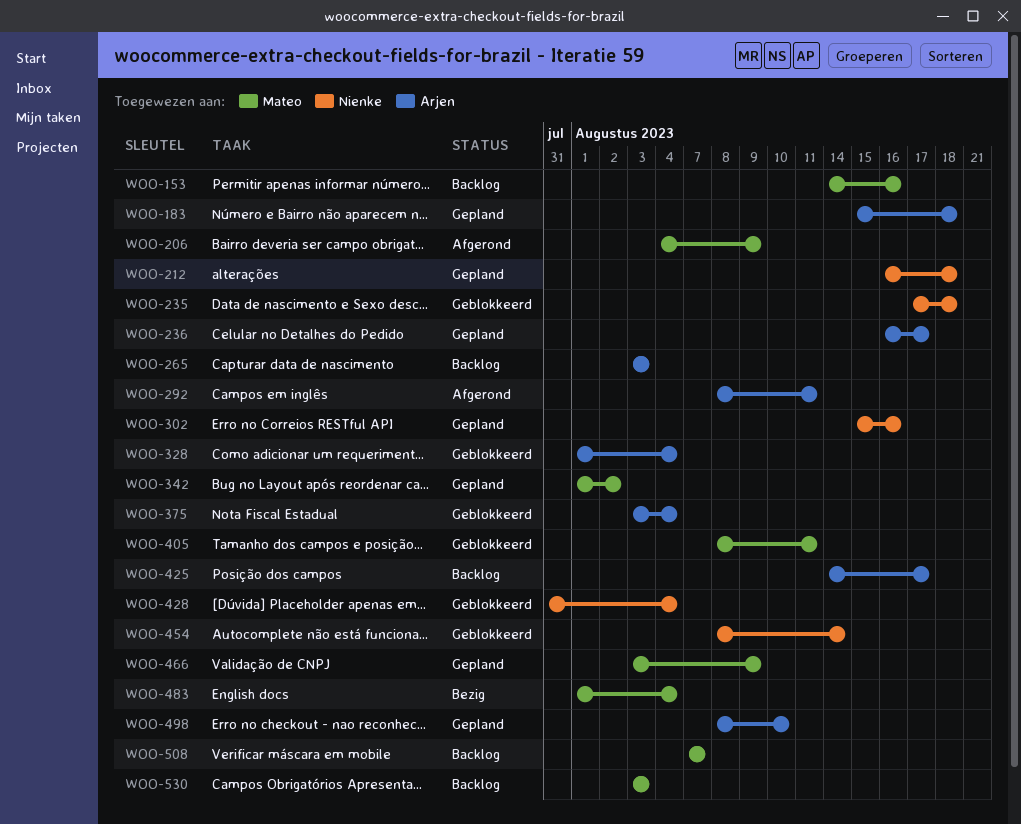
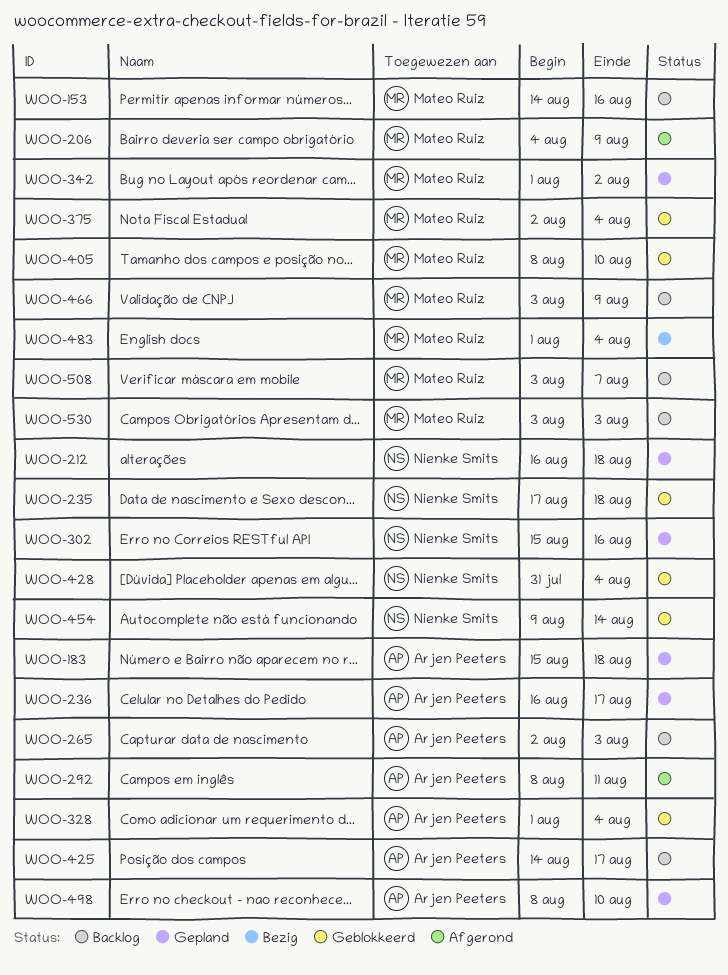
WOO-265, start: Aug 3 -> Aug 2
WOO-375, owner: Arjen Peeters -> Mateo Ruiz
WOO-375, start: Aug 3 -> Aug 2
WOO-405, due: Aug 11 -> Aug 10
WOO-454, start: Aug 8 -> Aug 9
WOO-466, status: Gepland -> Backlog
WOO-508, start: Aug 7 -> Aug 3

